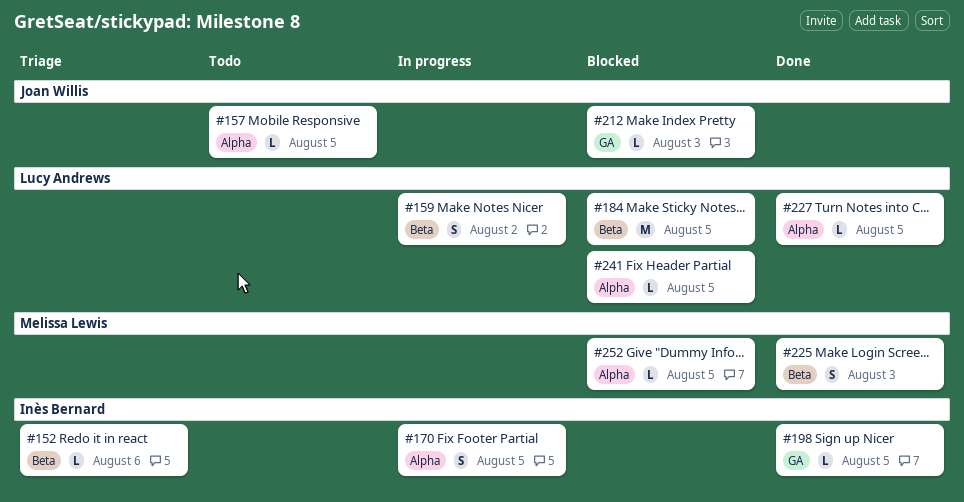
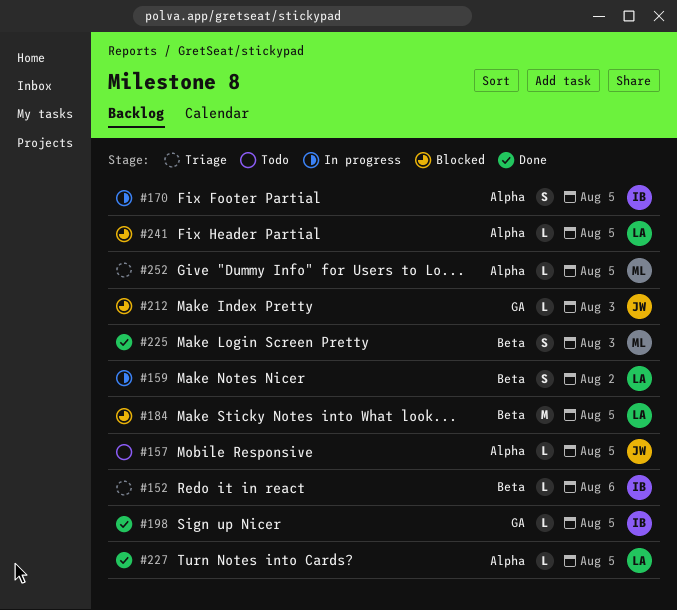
#252, status: Blocked -> Triage

